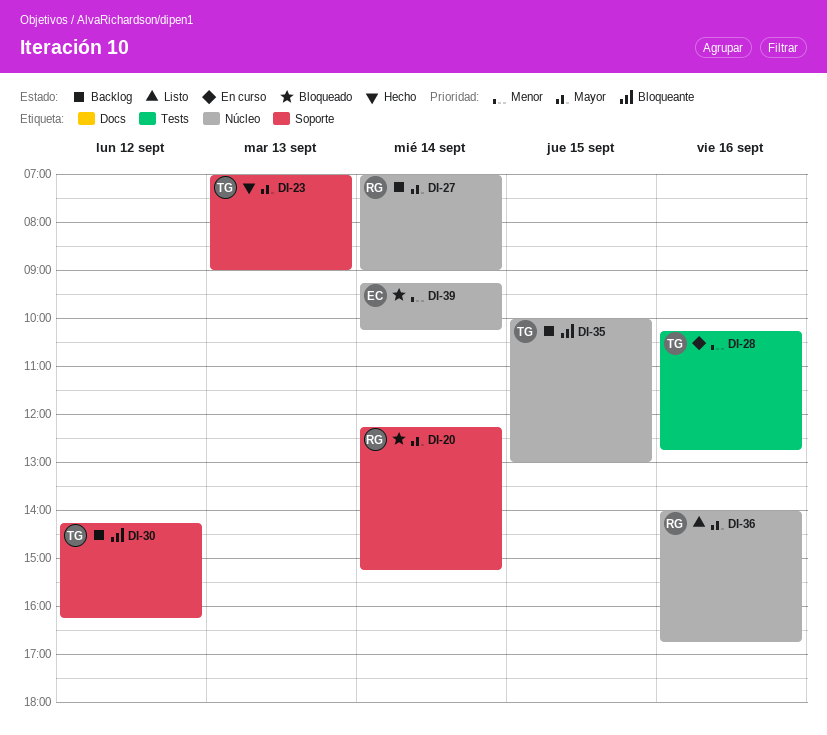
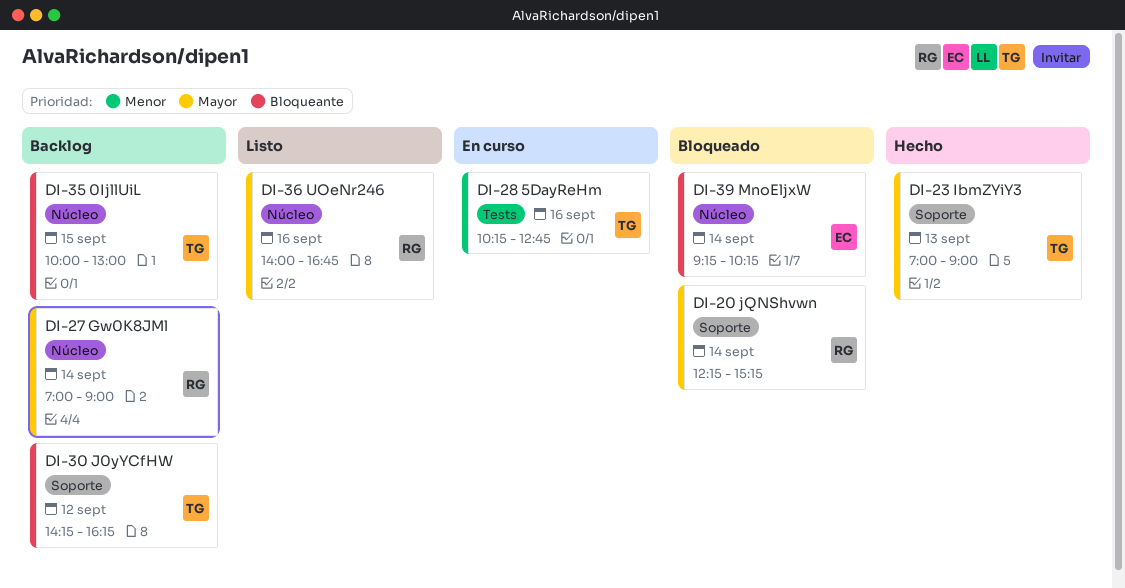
DI-39, priority: Menor -> Bloqueante

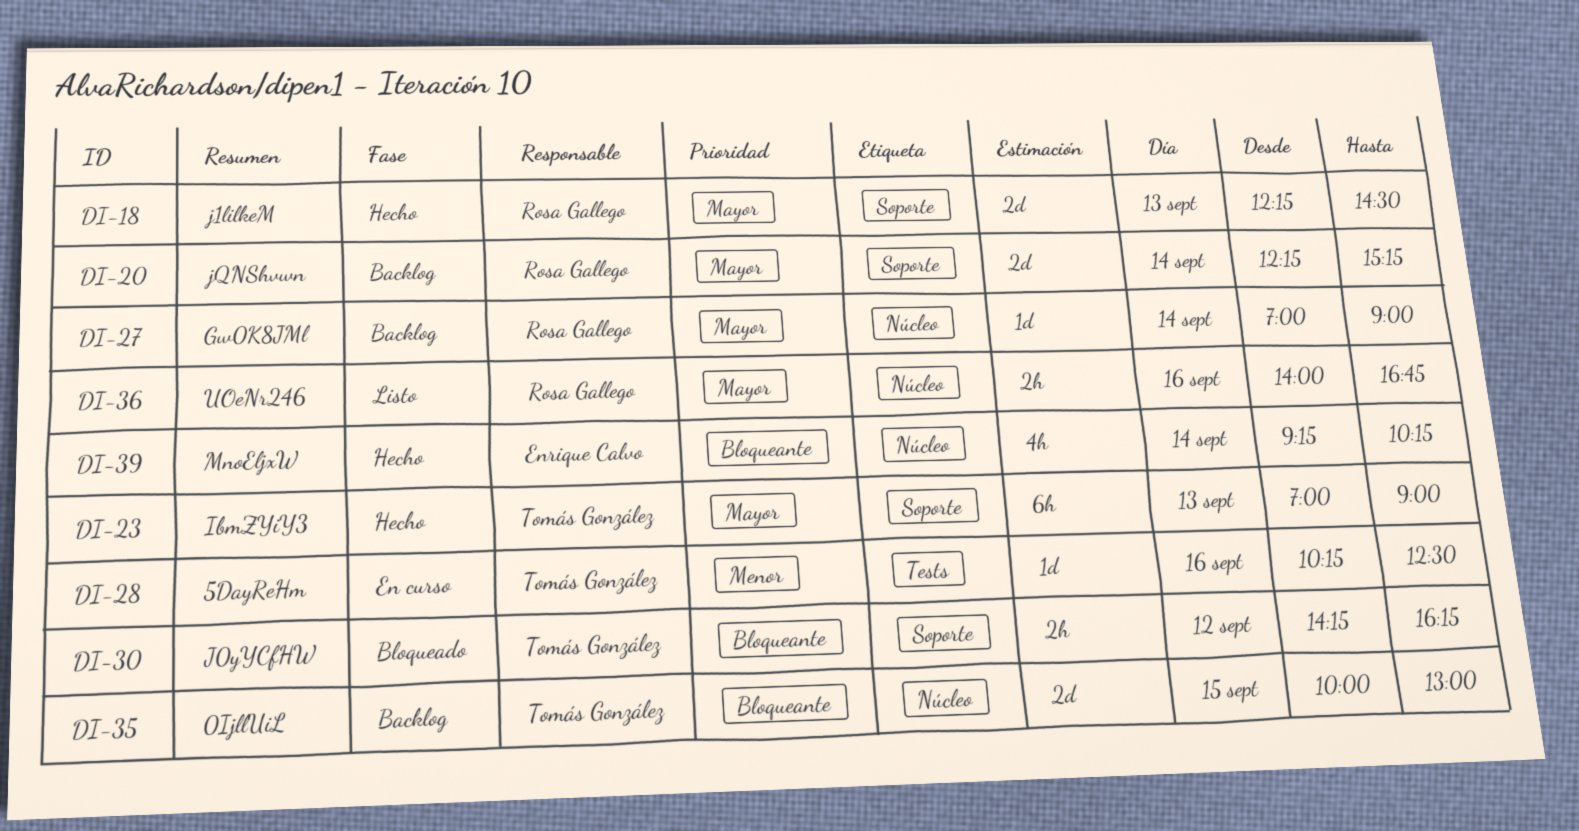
DI-18: none -> present
DI-20, status: Bloqueado -> Backlog
DI-28, ends: 12:45 -> 12:30
DI-30, status: Backlog -> Bloqueado
DI-39, status: Bloqueado -> Hecho

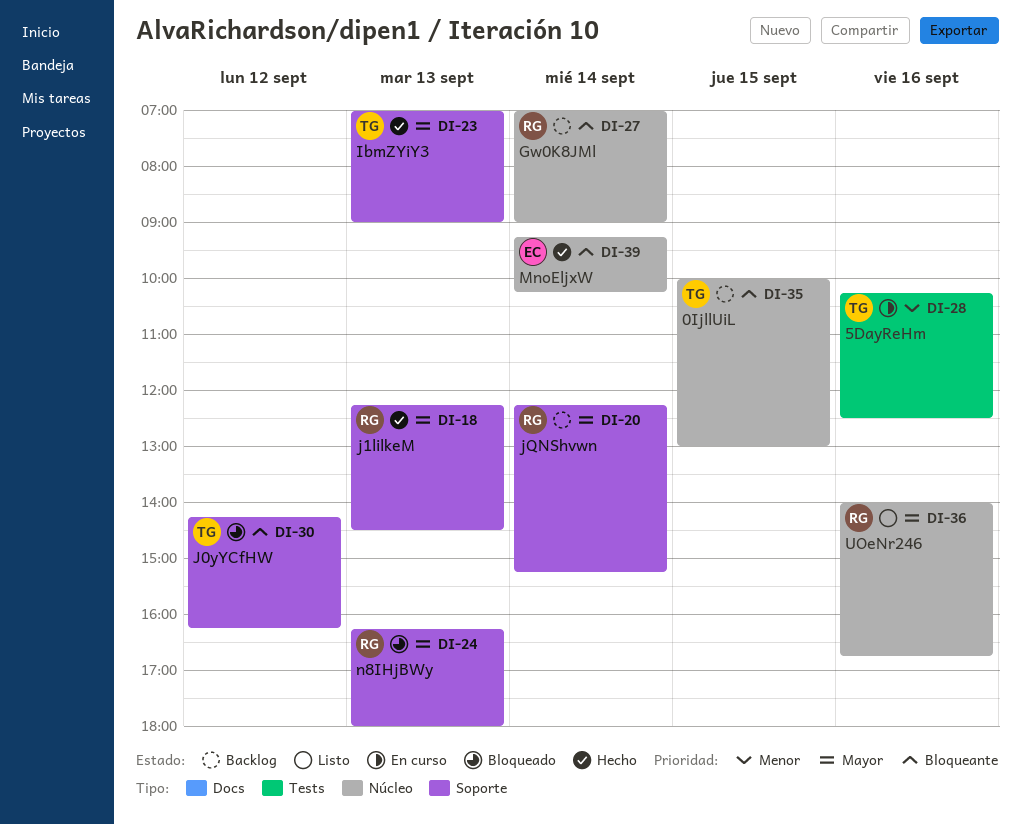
DI-24: none -> present
DI-27, priority: Mayor -> Bloqueante

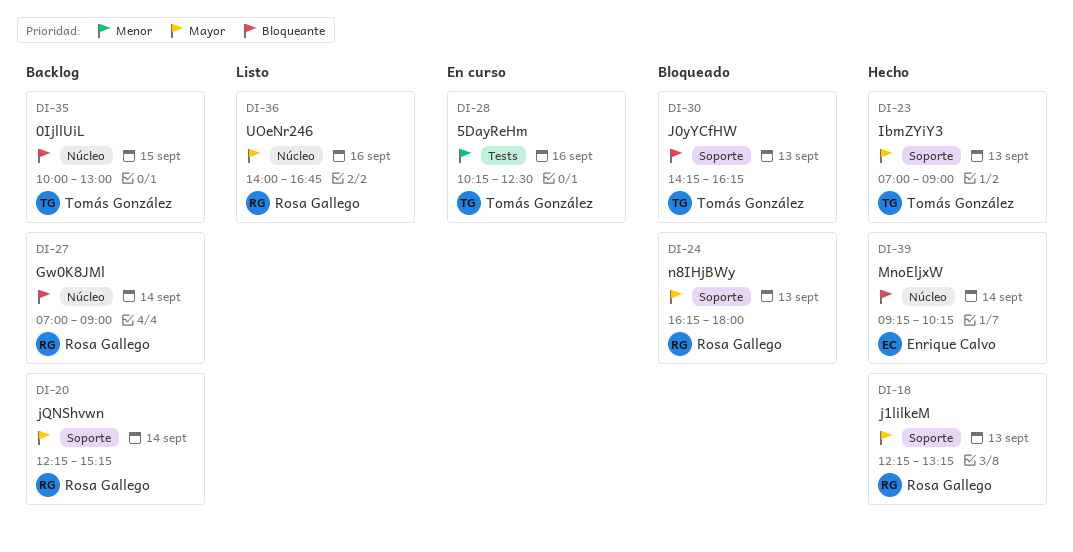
DI-18, ends: 14:30 -> 13:15
DI-30, day: Sep 12 -> Sep 13

